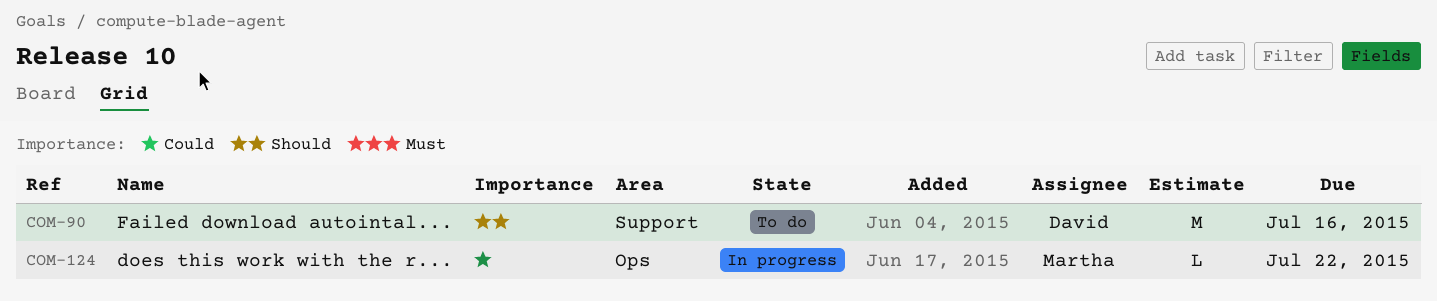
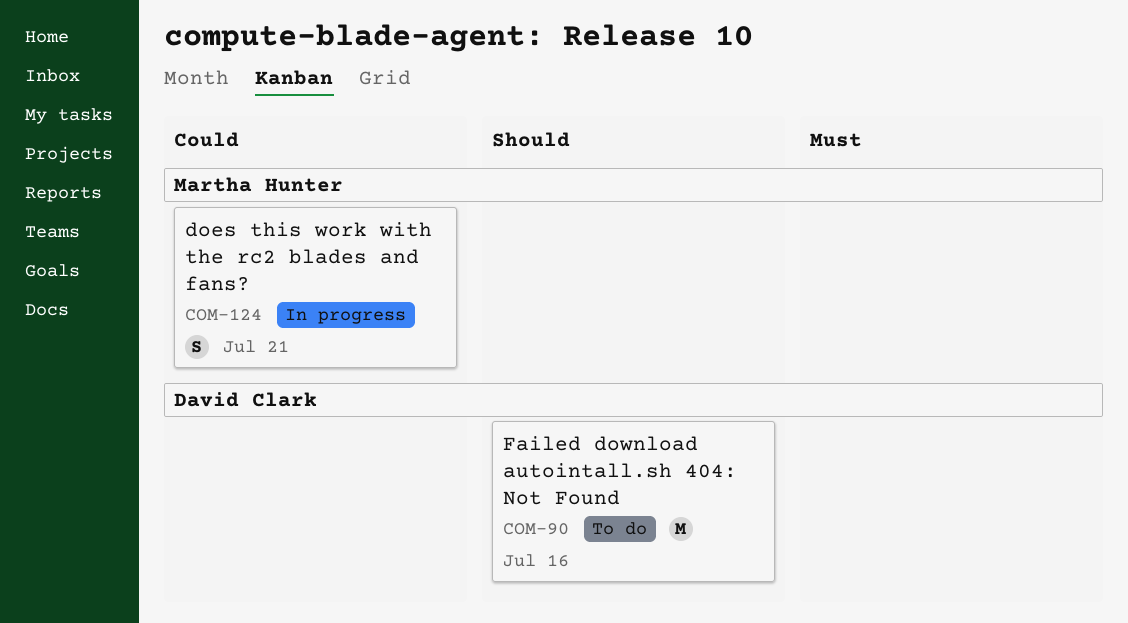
COM-124, estimate: L -> S
COM-124, due: Jul 22 -> Jul 21

